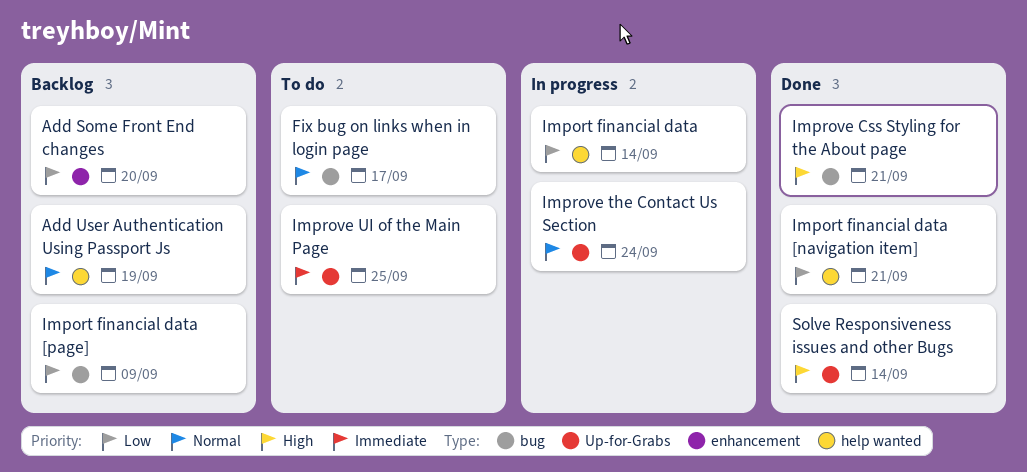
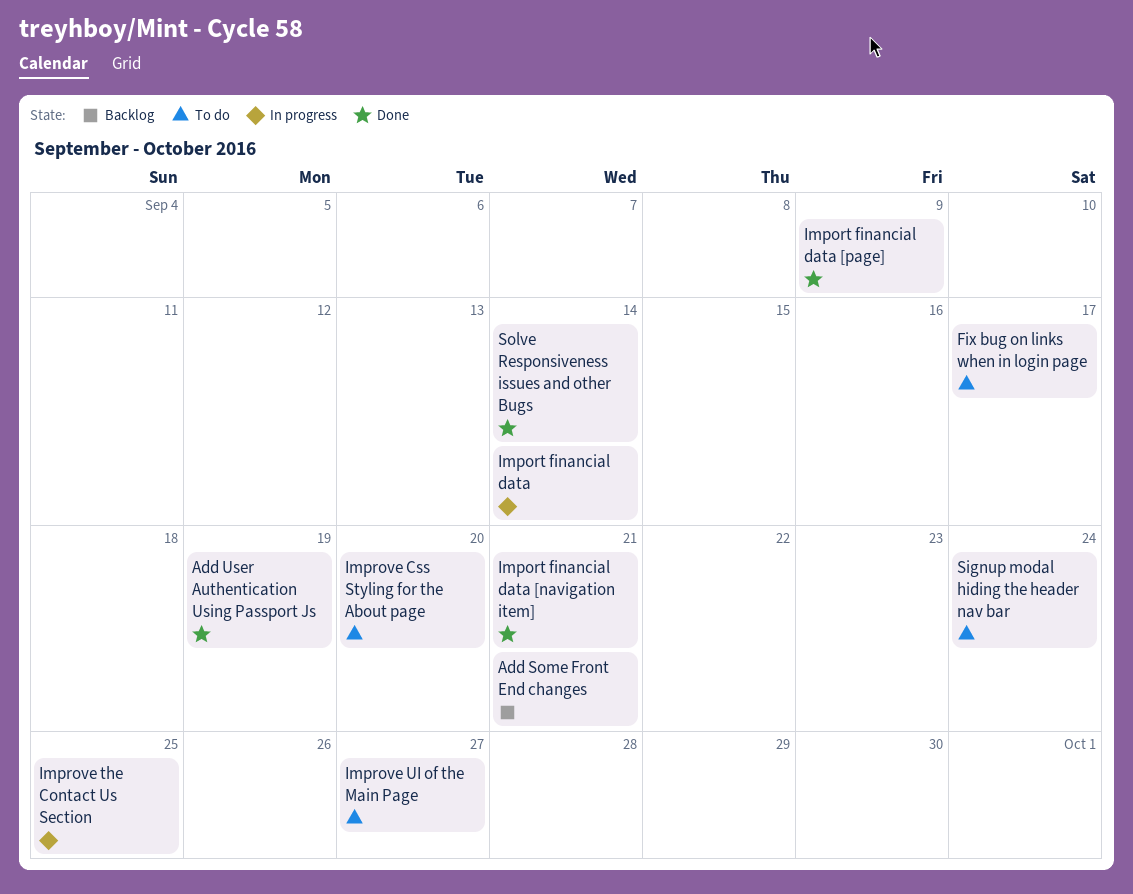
Add Some Front End changes, due: Sep 20 -> Sep 21
Add User Authentication Using Passport Js, status: Backlog -> Done
Import financial data [page], status: Backlog -> Done
Improve Css Styling for the About page, status: Done -> To do
Improve Css Styling for the About page, due: Sep 21 -> Sep 20
Improve the Contact Us Section, due: Sep 24 -> Sep 25
Improve UI of the Main Page, due: Sep 25 -> Sep 27
Signup modal hiding the header nav bar: none -> present

